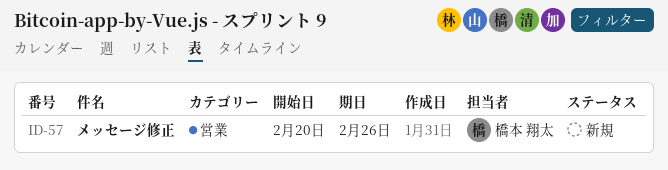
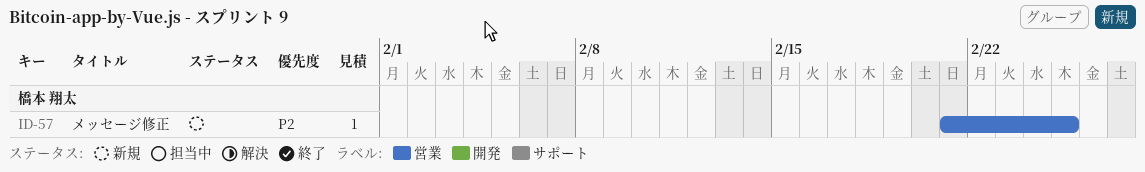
ID-57, start: Feb 20 -> Feb 21
ID-57, due: Feb 26 -> Feb 25

